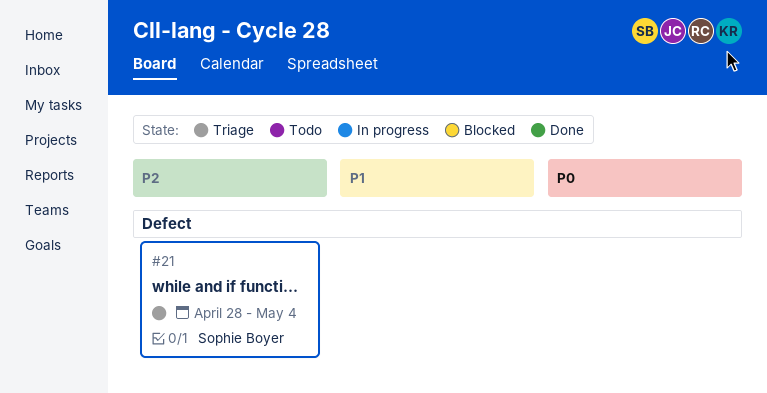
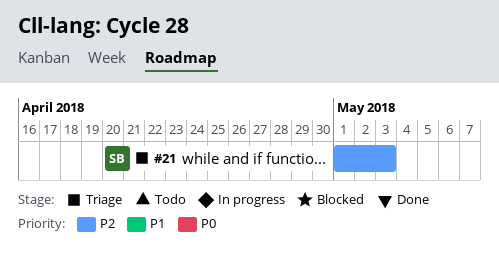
#21, start: Apr 28 -> May 1
#21, due: May 4 -> May 3

